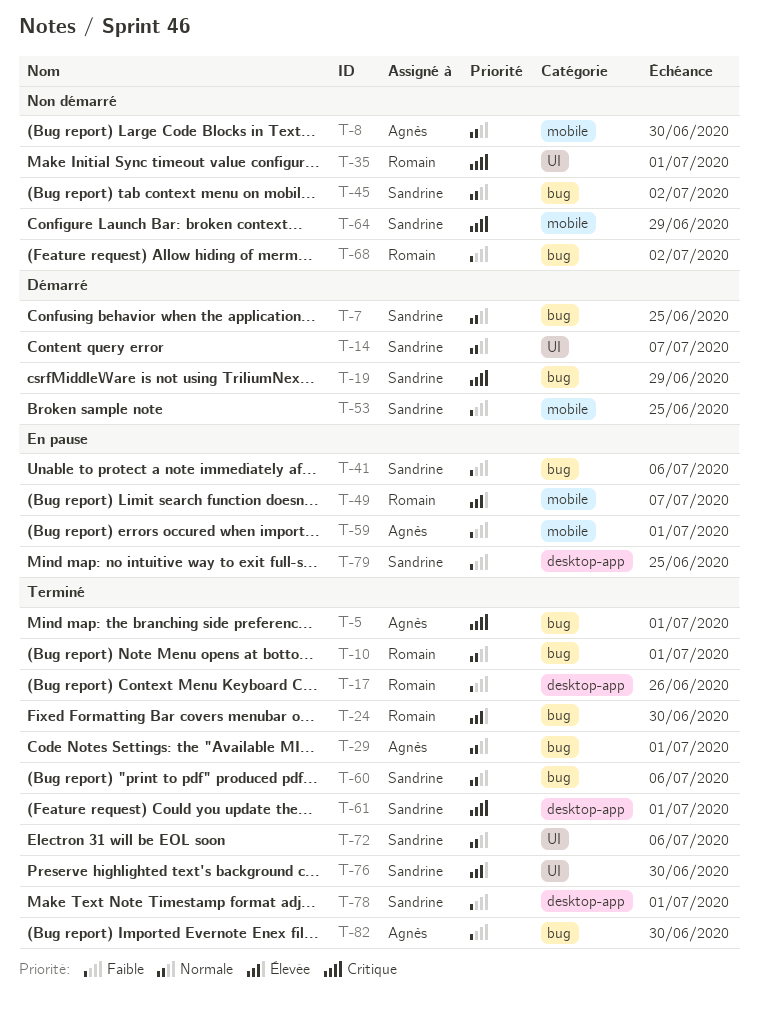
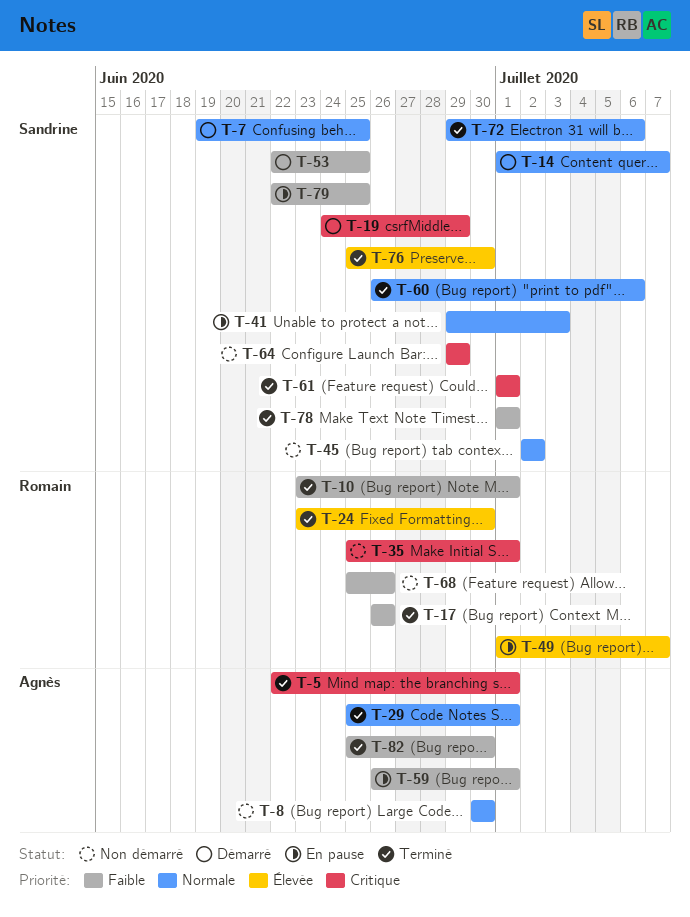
T-10, priority: Normale -> Faible
T-41, priority: Faible -> Normale
T-41, due: Jul 6 -> Jul 3
T-68, due: Jul 2 -> Jun 26

